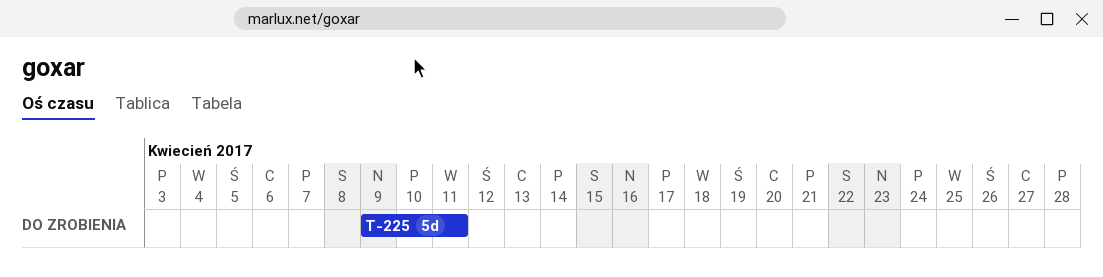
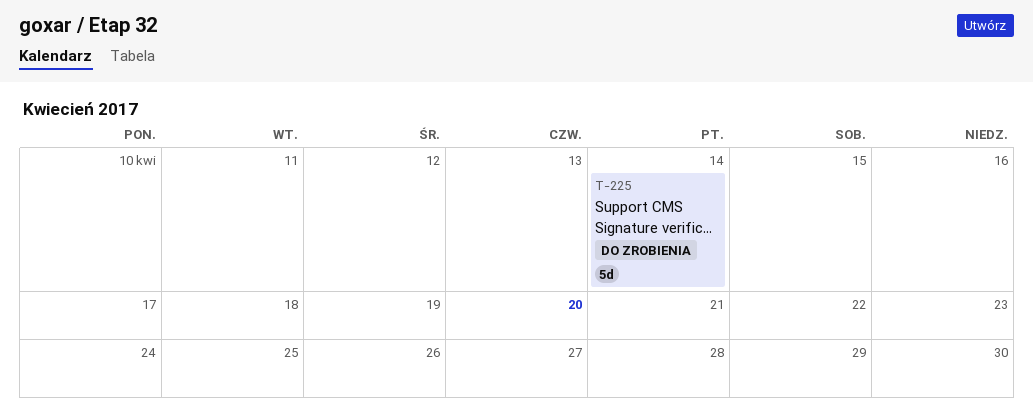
T-225, due: Apr 11 -> Apr 14

